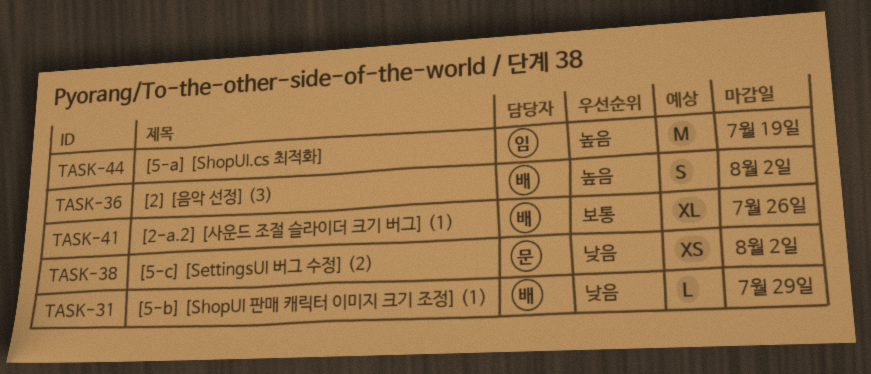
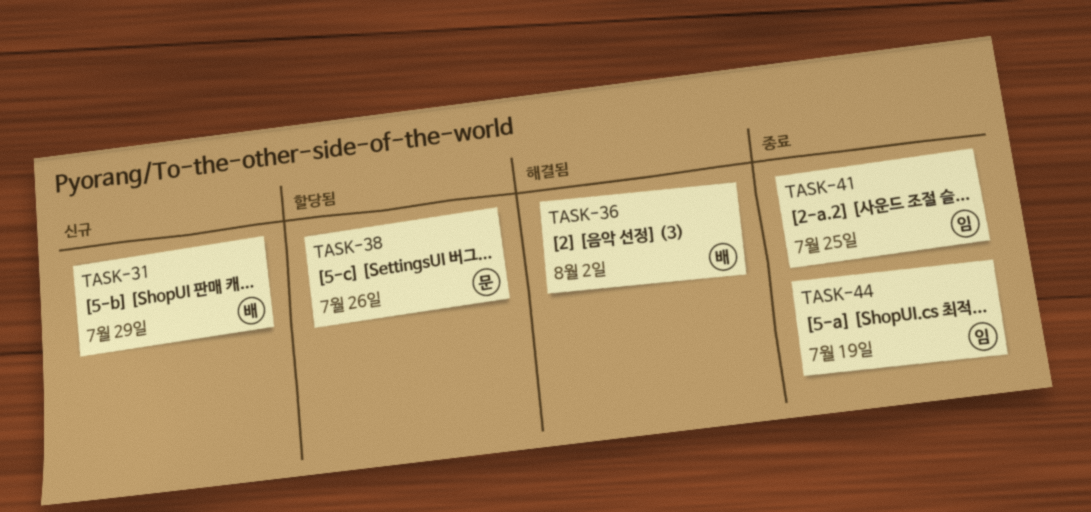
TASK-38, due: Aug 2 -> Jul 26
TASK-41, owner: 배 -> 임
TASK-41, due: Jul 26 -> Jul 25

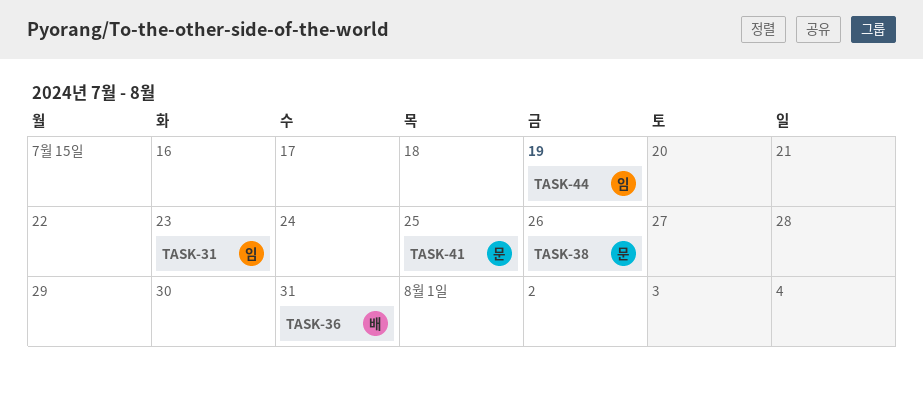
TASK-31, owner: 배 -> 임
TASK-31, due: Jul 29 -> Jul 23
TASK-36, due: Aug 2 -> Jul 31
TASK-41, owner: 임 -> 문

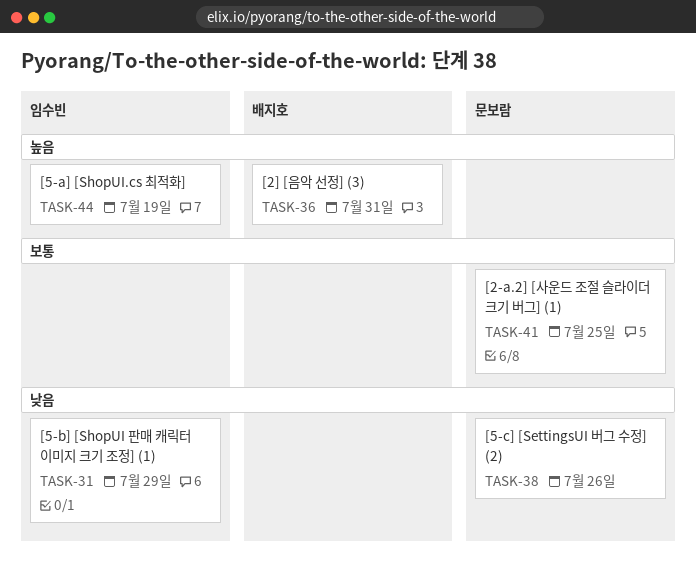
TASK-31, due: Jul 23 -> Jul 29

